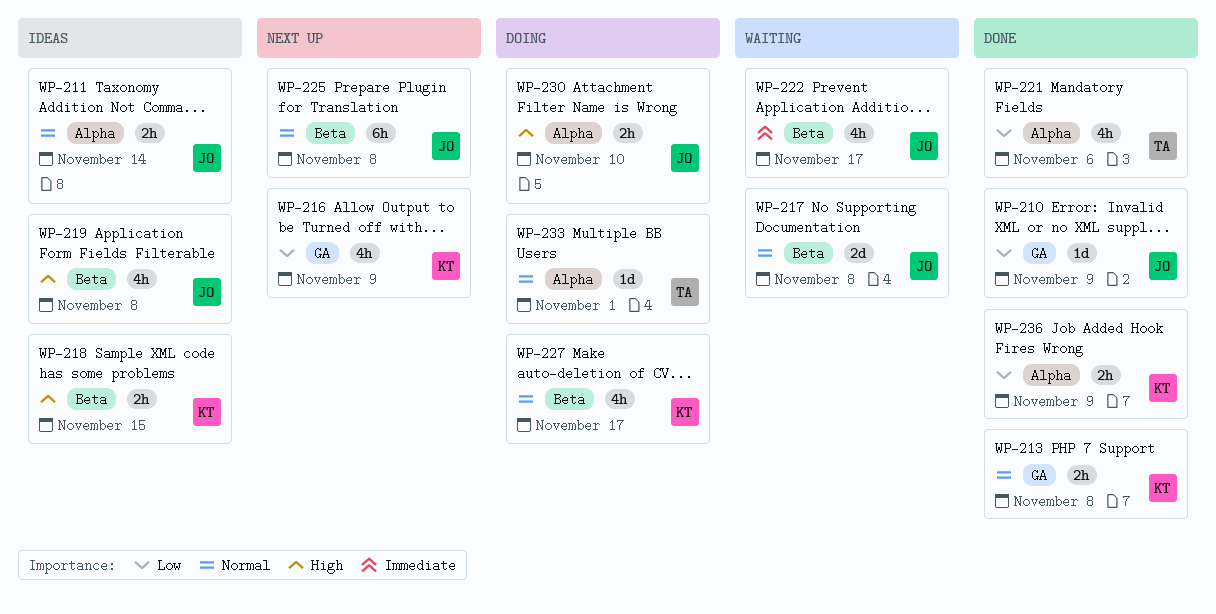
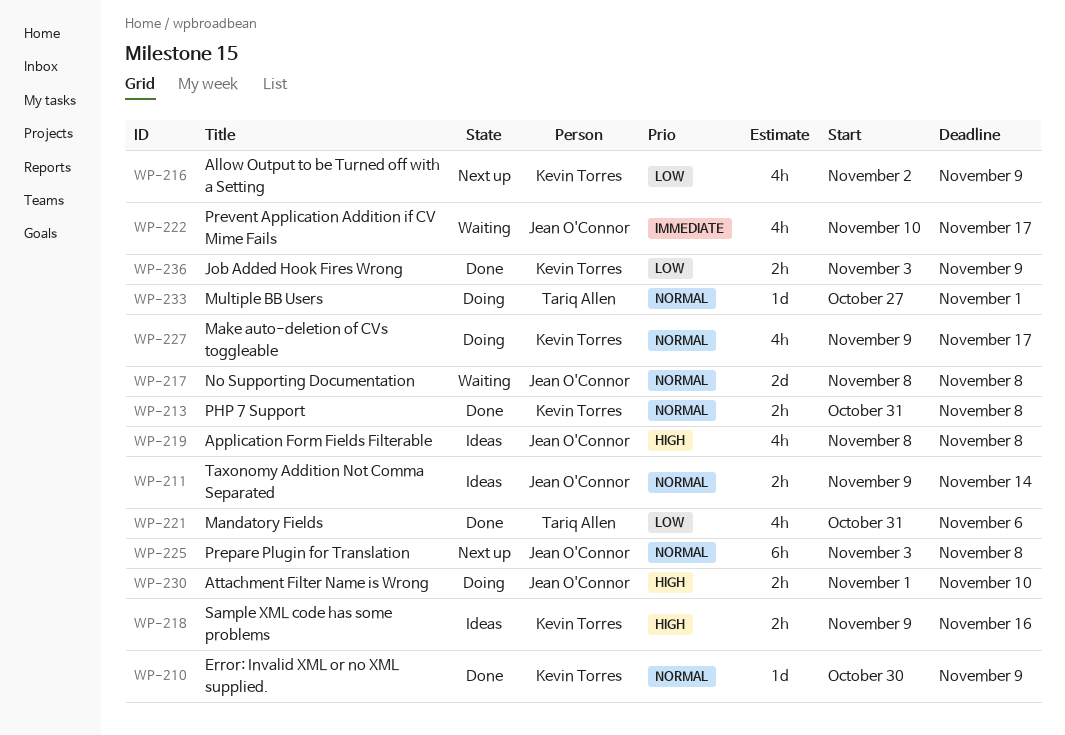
WP-210, owner: Jean O'Connor -> Kevin Torres
WP-210, priority: Low -> Normal
WP-218, due: Nov 15 -> Nov 16

